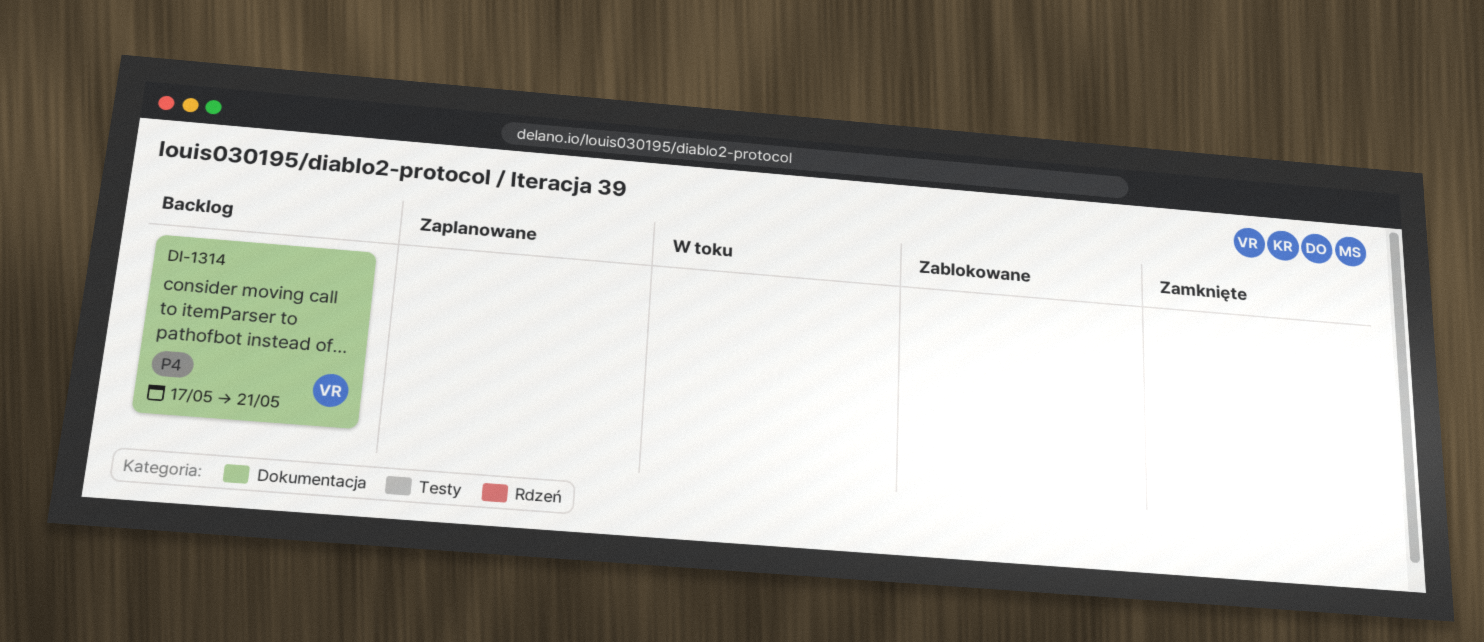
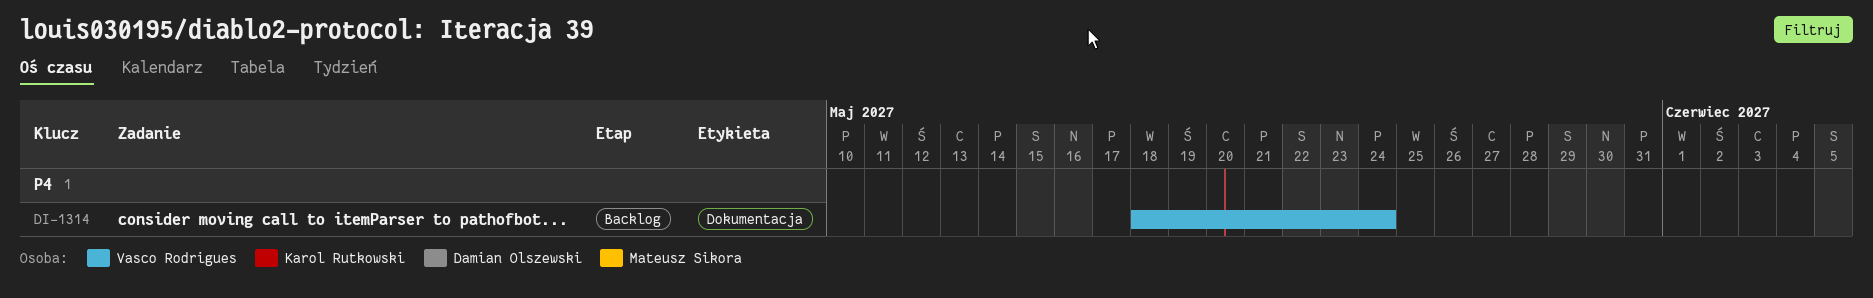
DI-1314, start: May 17 -> May 18
DI-1314, due: May 21 -> May 24

